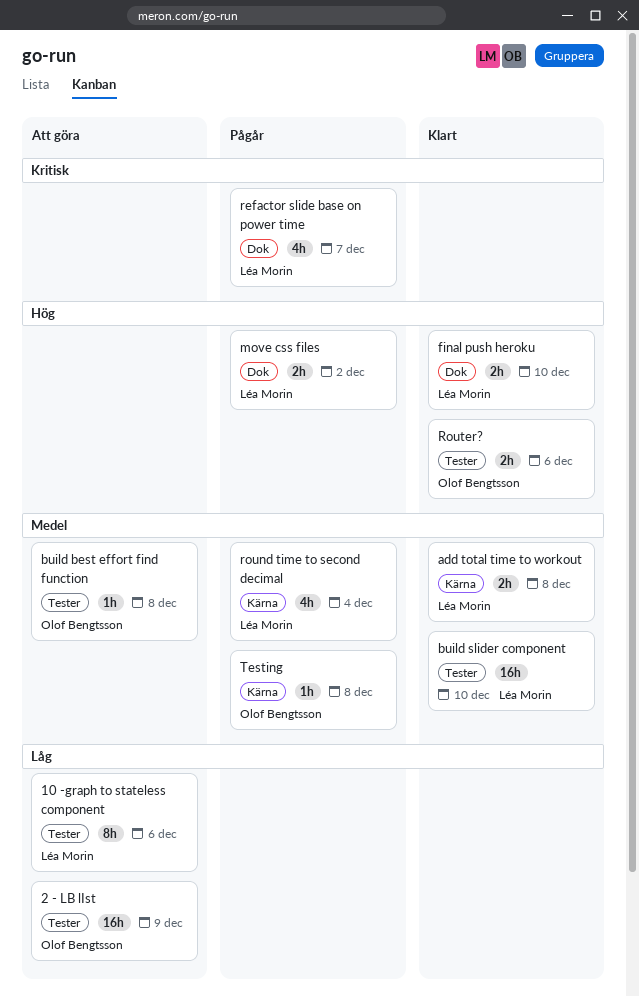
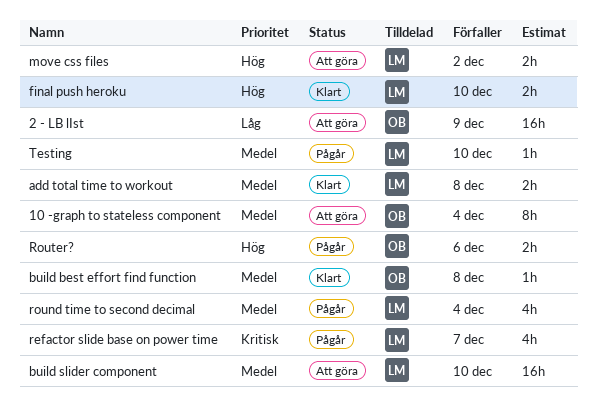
10 -graph to stateless component, owner: Léa Morin -> Olof Bengtsson
10 -graph to stateless component, priority: Låg -> Medel
10 -graph to stateless component, due: Dec 6 -> Dec 4
build best effort find function, status: Att göra -> Klart
build slider component, status: Klart -> Att göra
move css files, status: Pågår -> Att göra
Router?, status: Klart -> Pågår
Testing, owner: Olof Bengtsson -> Léa Morin
Testing, due: Dec 8 -> Dec 10

